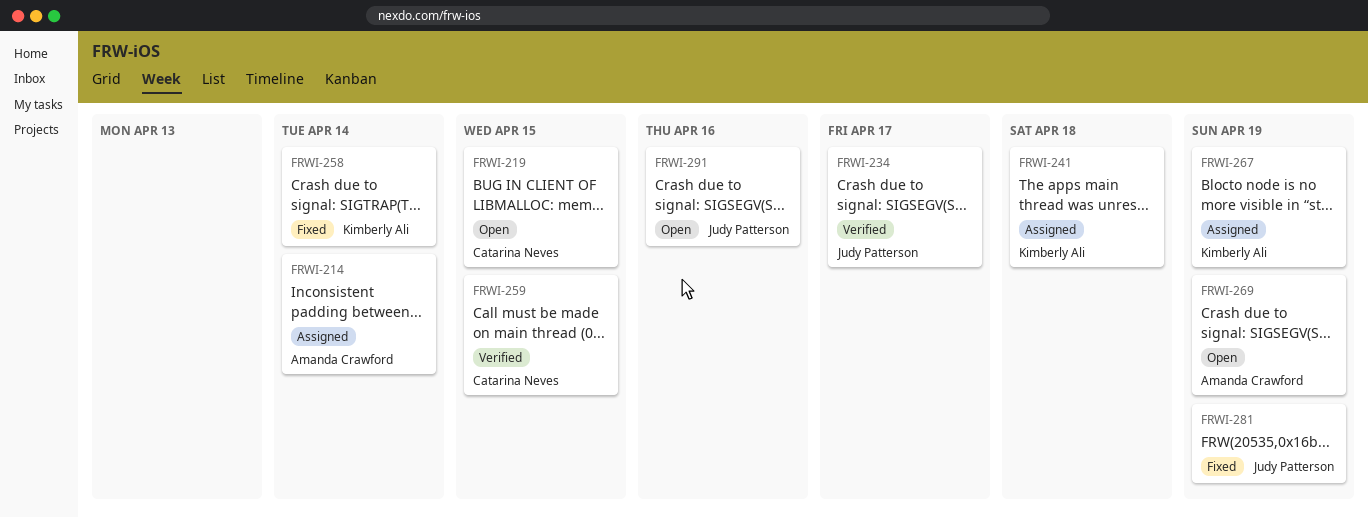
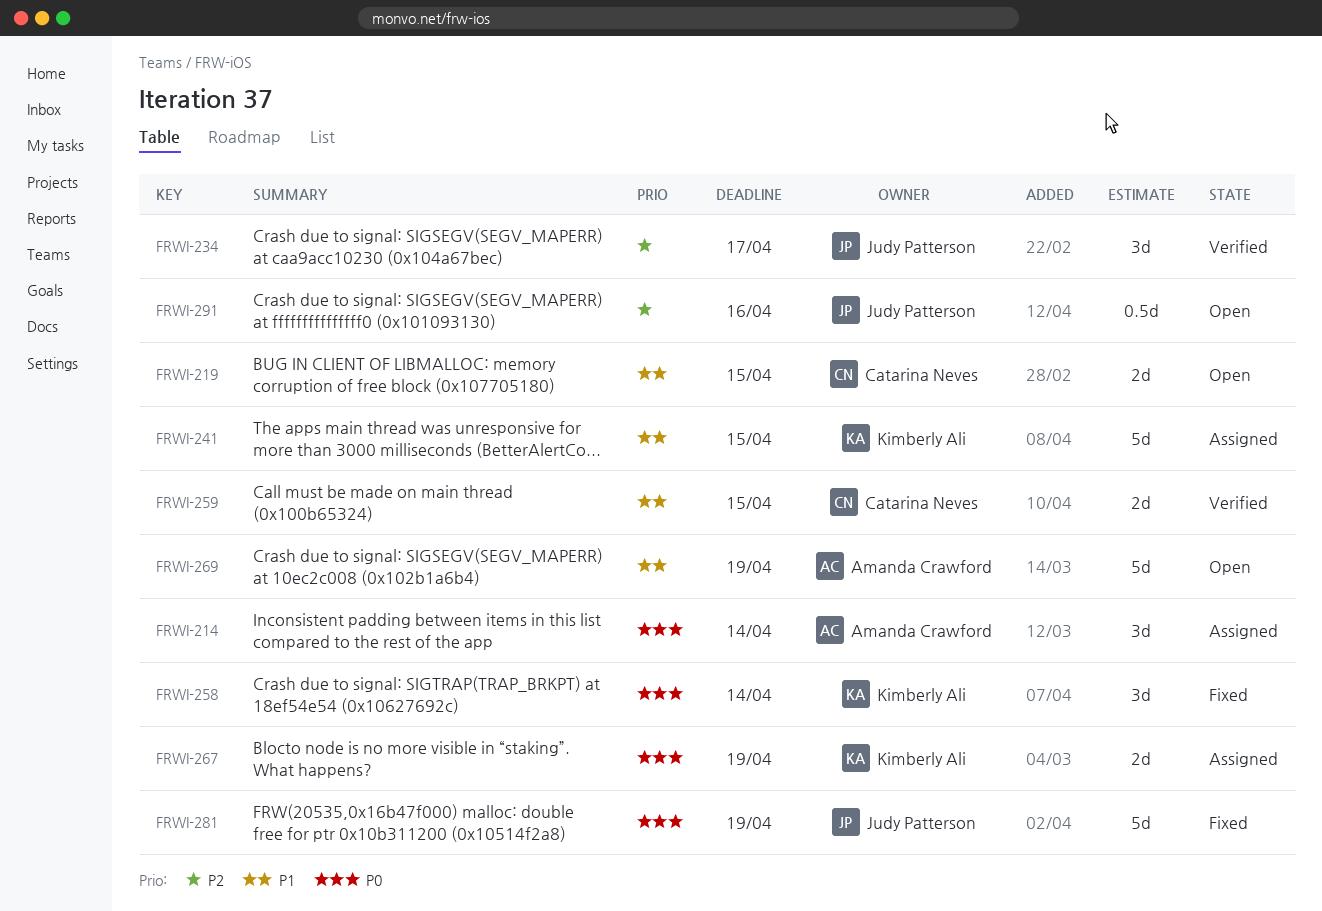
FRWI-241, due: Apr 18 -> Apr 15

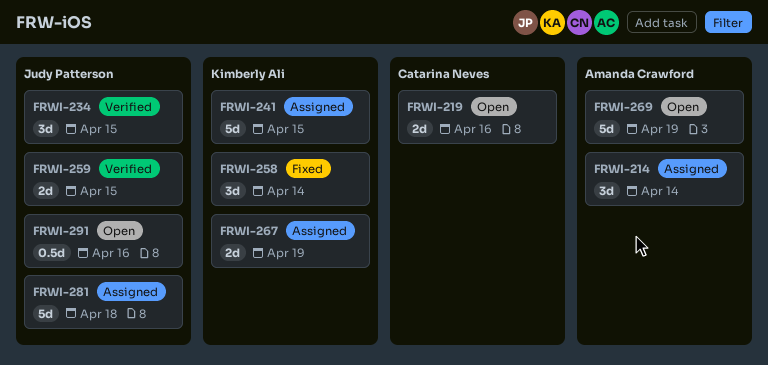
FRWI-219, due: Apr 15 -> Apr 16
FRWI-234, due: Apr 17 -> Apr 15
FRWI-259, owner: Catarina Neves -> Judy Patterson
FRWI-281, status: Fixed -> Assigned
FRWI-281, due: Apr 19 -> Apr 18

